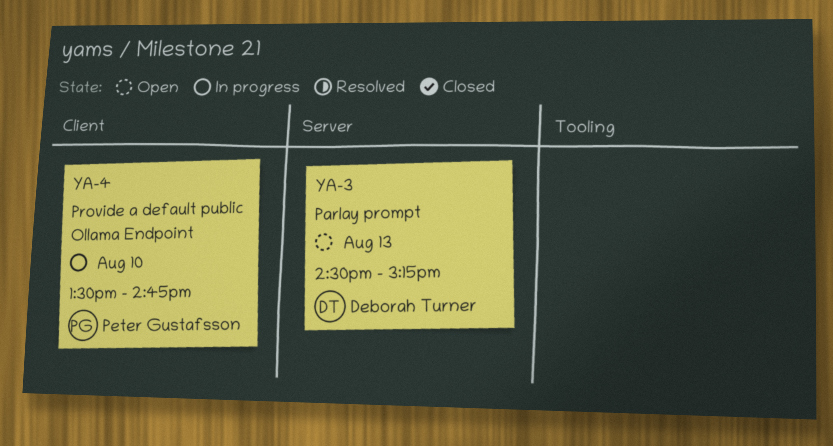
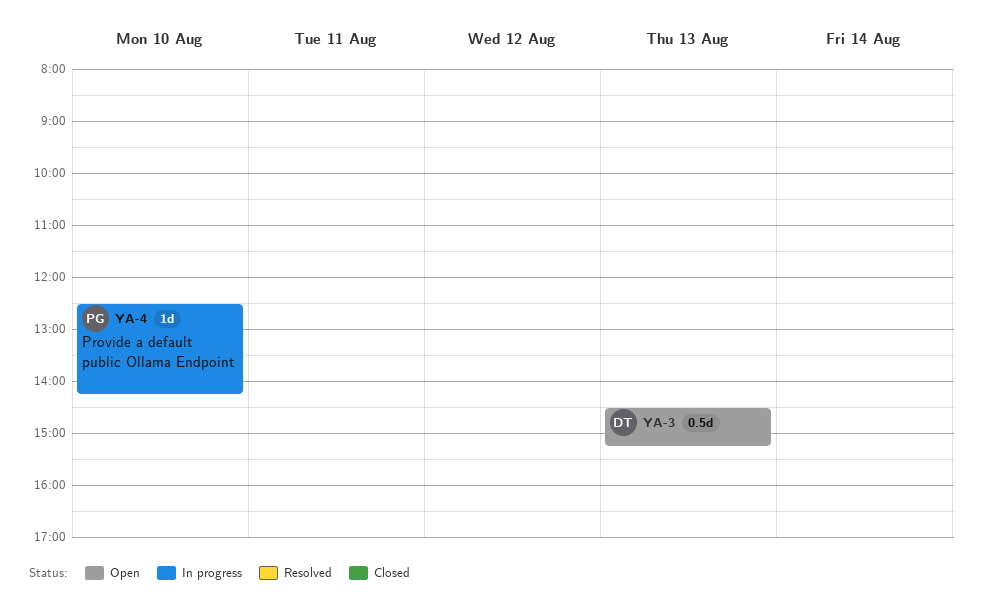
YA-4, begins: 13:30 -> 12:30
YA-4, ends: 14:45 -> 14:15

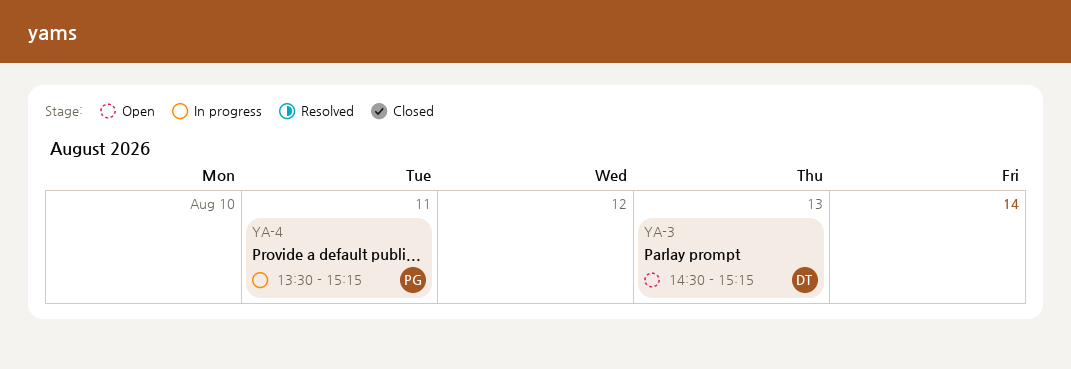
YA-4, day: Aug 10 -> Aug 11
YA-4, begins: 12:30 -> 13:30
YA-4, ends: 14:15 -> 15:15

